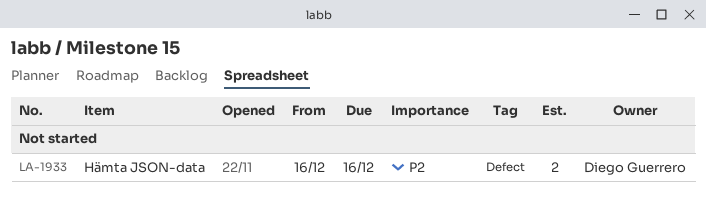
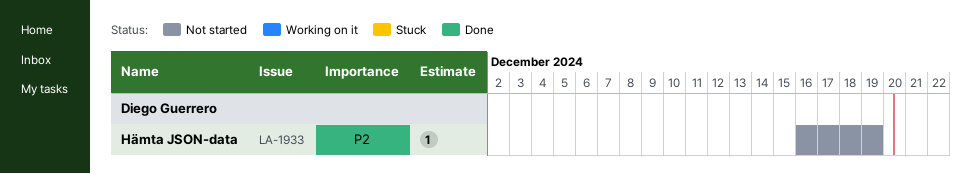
LA-1933, estimate: 2 -> 1
LA-1933, due: Dec 16 -> Dec 19

